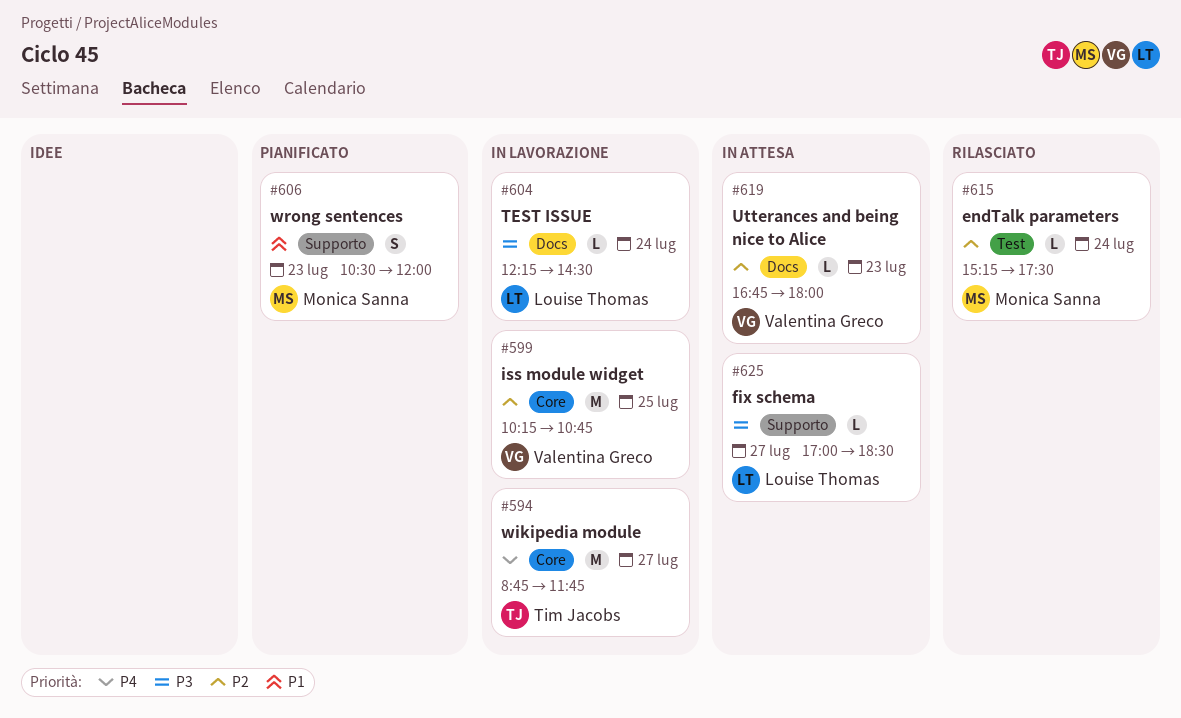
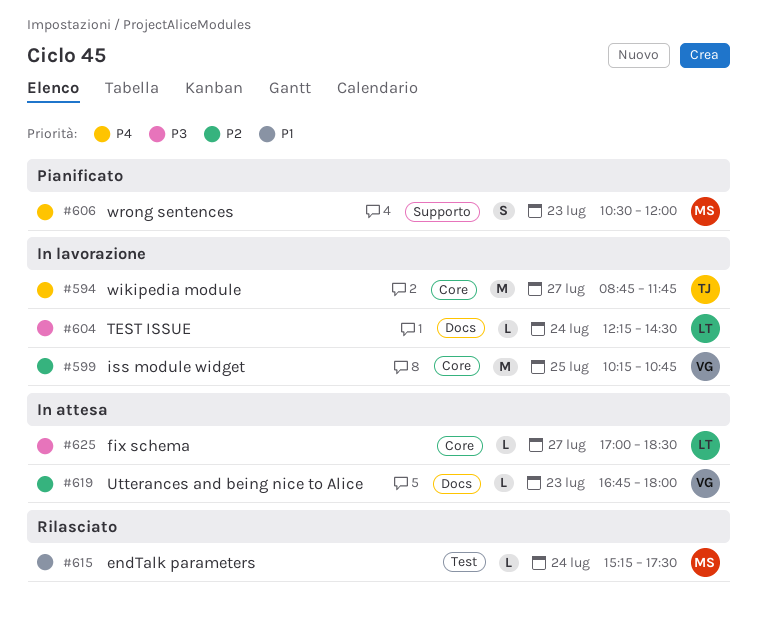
#606, priority: P1 -> P4
#615, priority: P2 -> P1
#625, label: Supporto -> Core

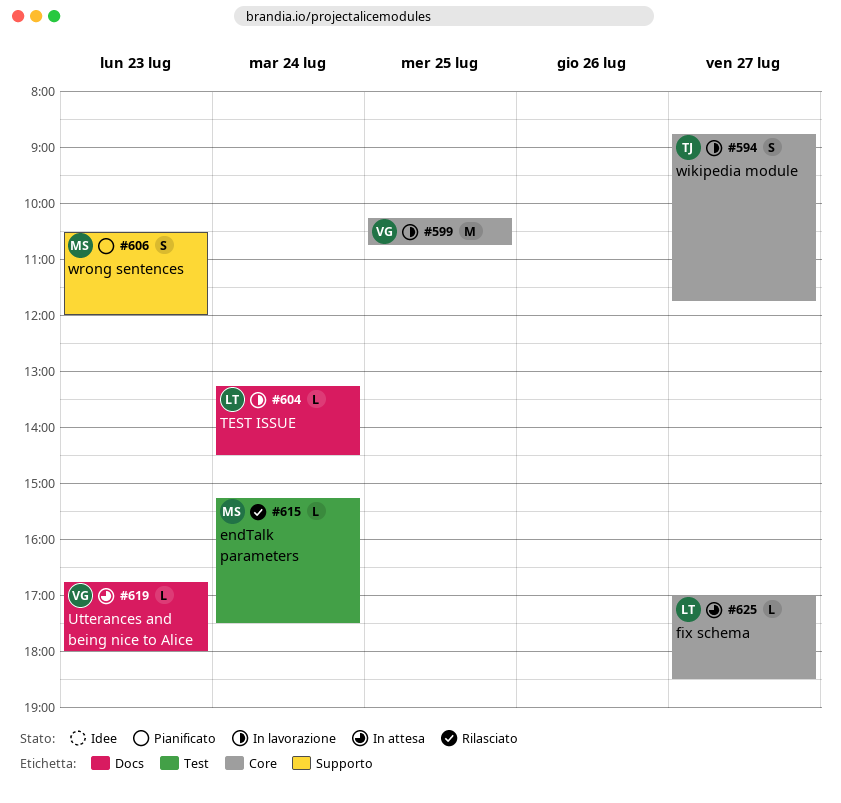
#594, estimate: M -> S
#604, begins: 12:15 -> 13:15

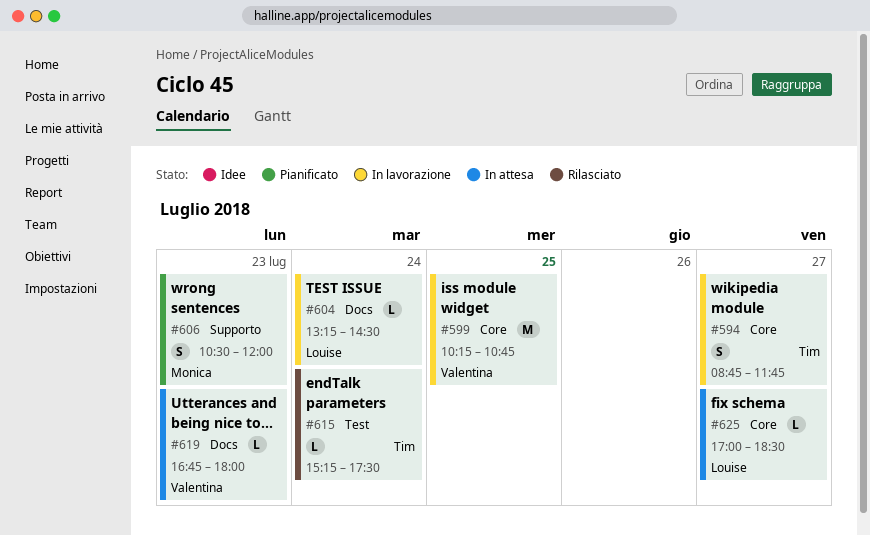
#615, owner: Monica -> Tim

